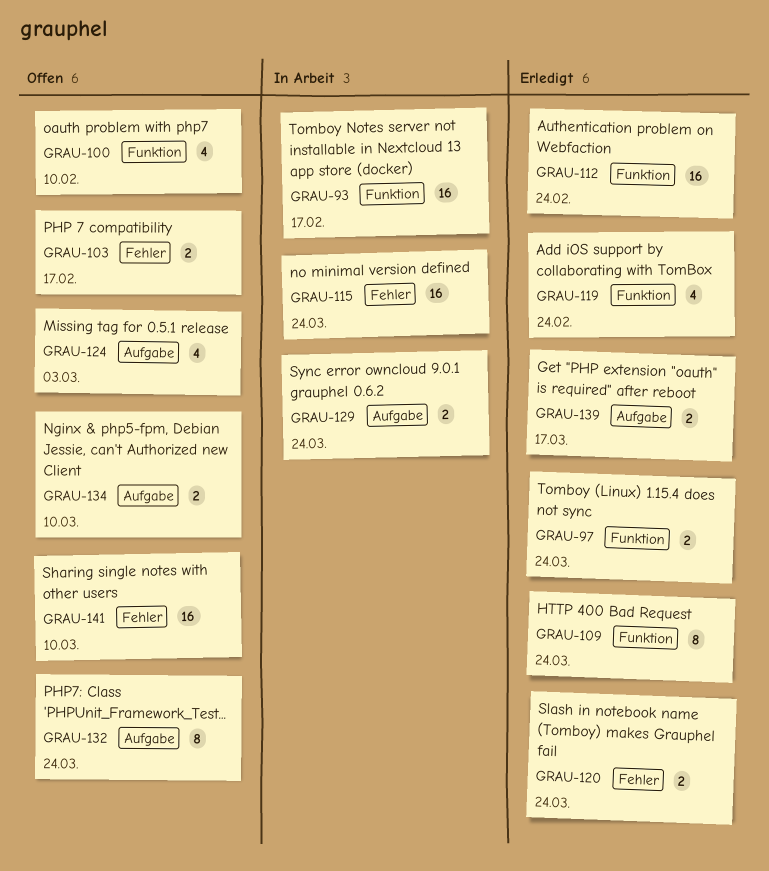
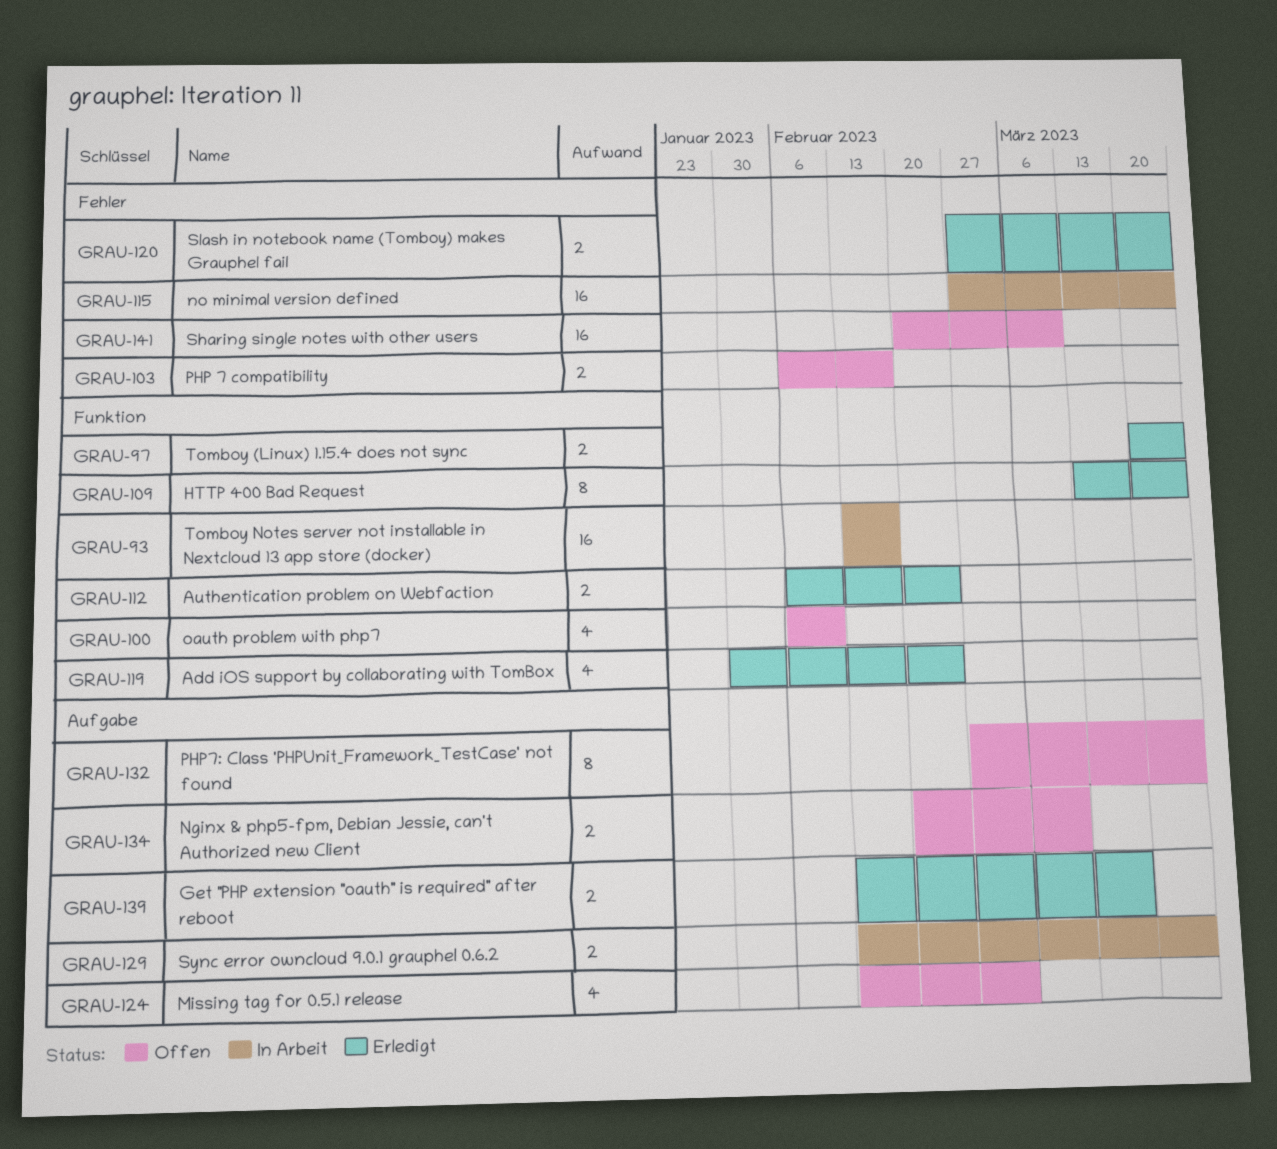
GRAU-112, estimate: 16 -> 2

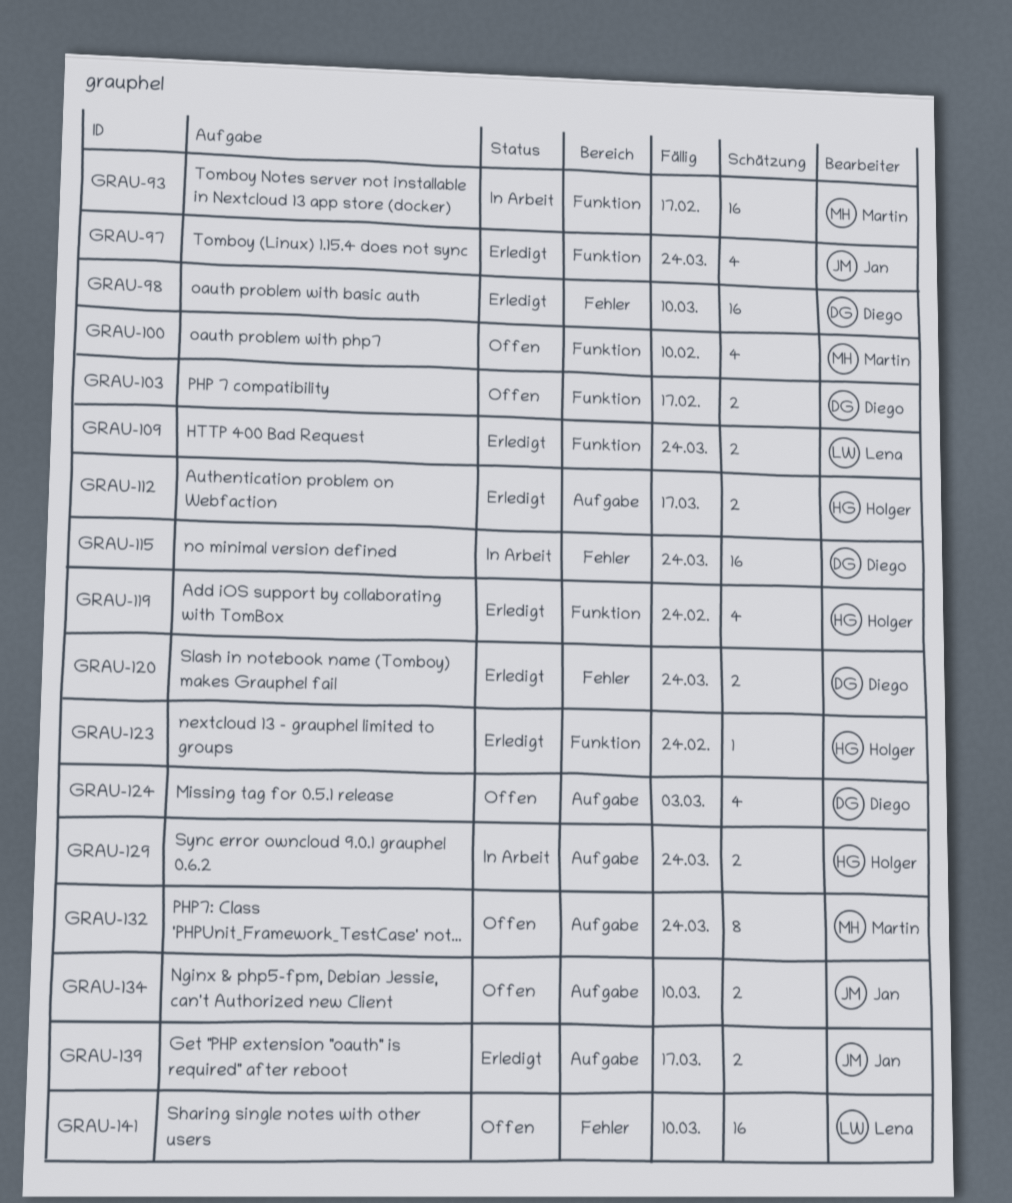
GRAU-97, estimate: 2 -> 4
GRAU-98: none -> present
GRAU-103, label: Fehler -> Funktion
GRAU-109, estimate: 8 -> 2
GRAU-112, label: Funktion -> Aufgabe
GRAU-112, due: Feb 24 -> Mar 17
GRAU-123: none -> present

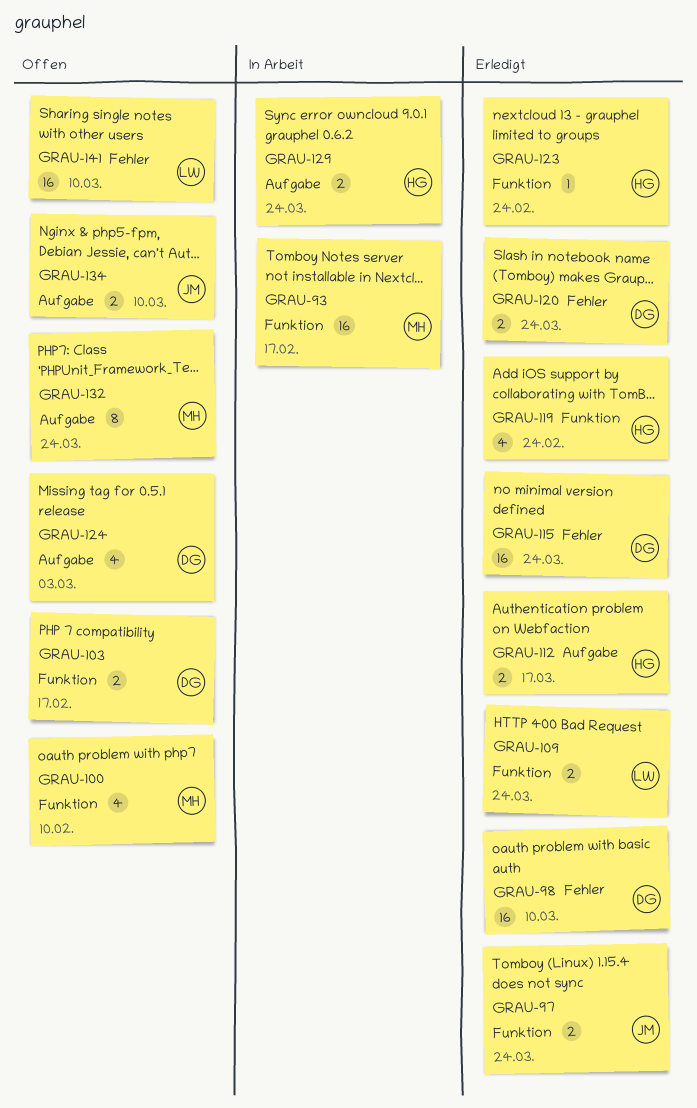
GRAU-97, estimate: 4 -> 2
GRAU-115, status: In Arbeit -> Erledigt
GRAU-139: present -> none

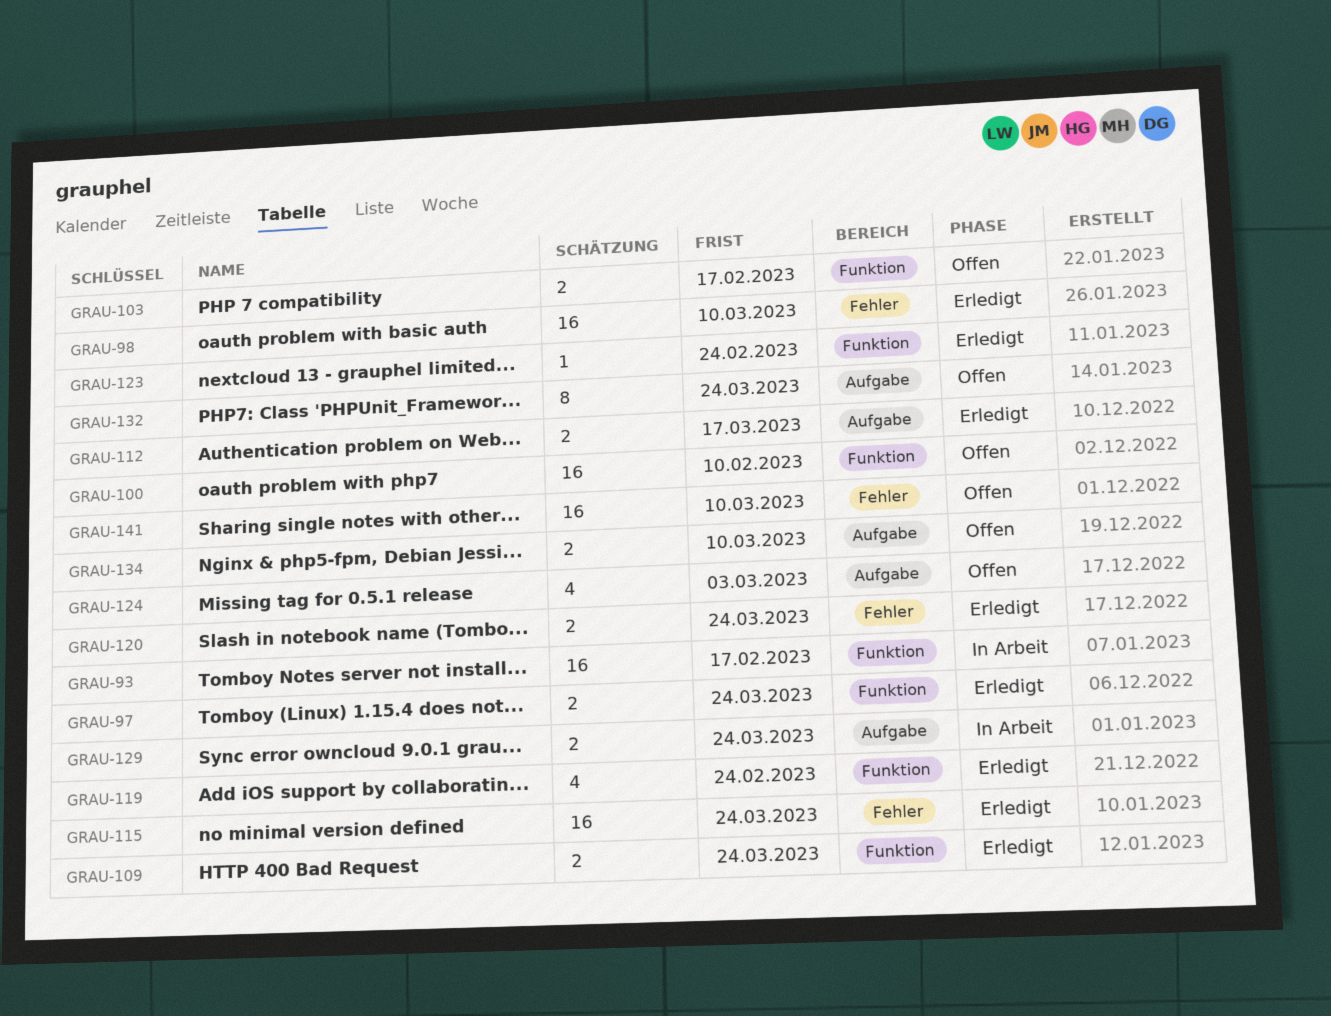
GRAU-100, estimate: 4 -> 16

